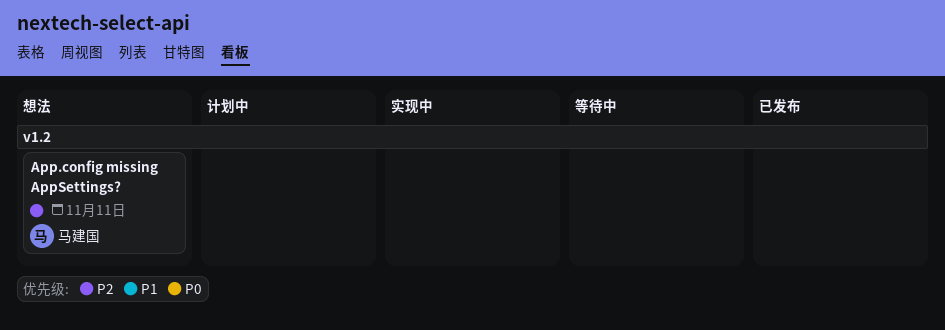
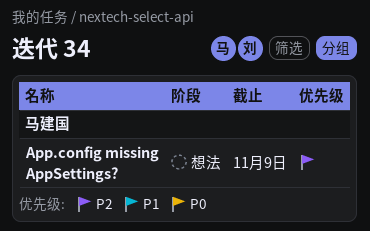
App.config missing AppSettings?, due: Nov 11 -> Nov 9

